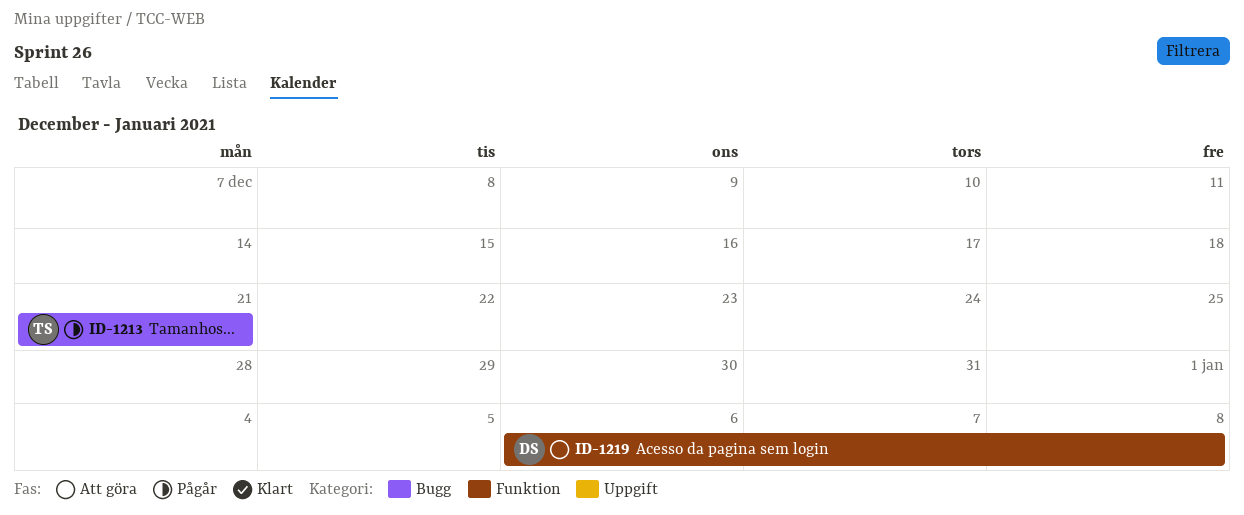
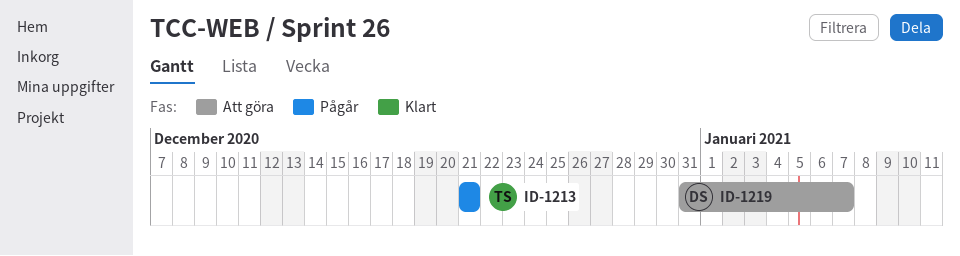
ID-1219, start: Jan 6 -> Dec 31
ID-1219, due: Jan 8 -> Jan 7

